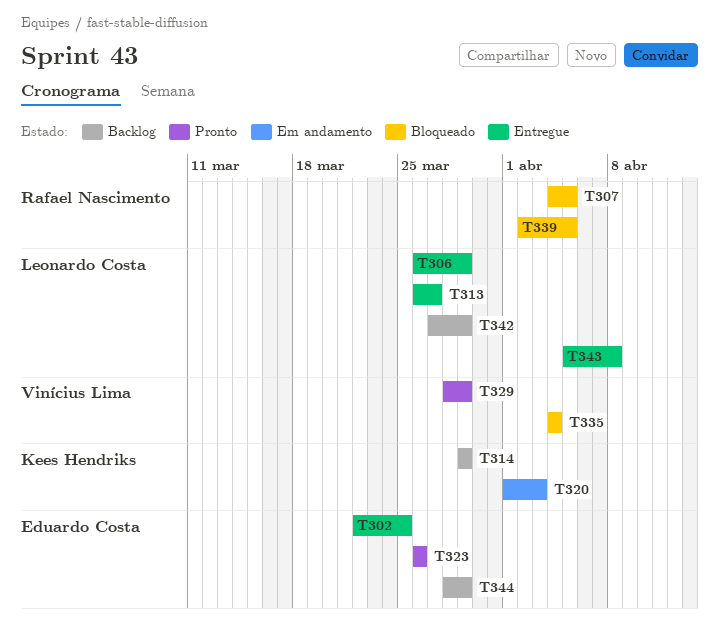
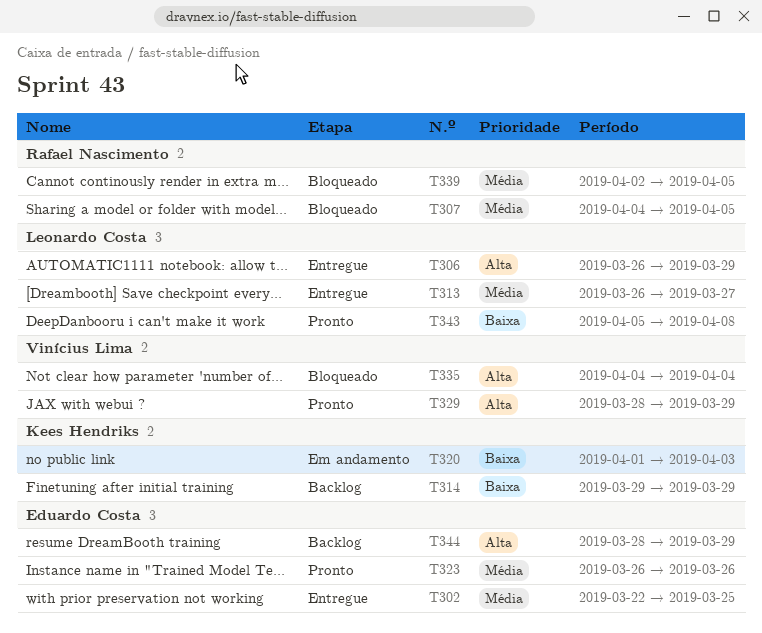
T342: present -> none
T343, status: Entregue -> Pronto

